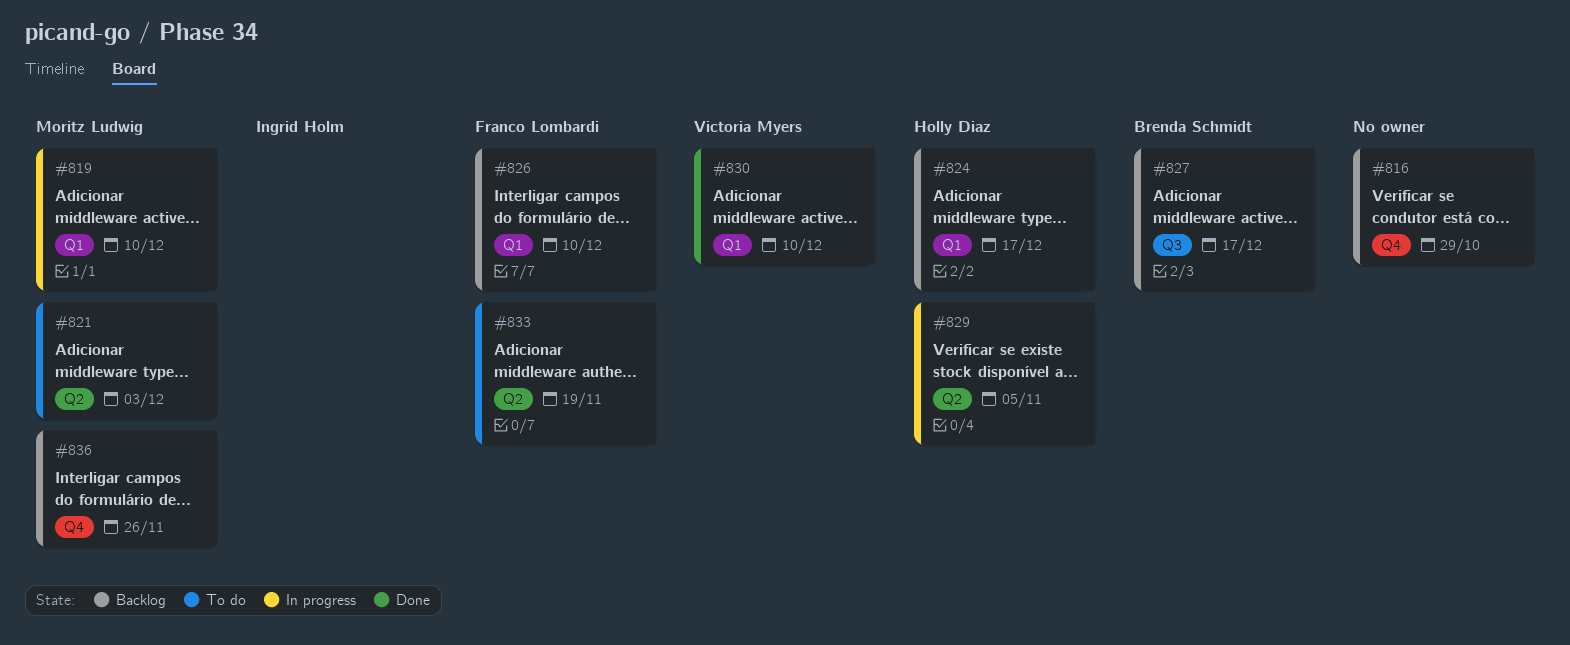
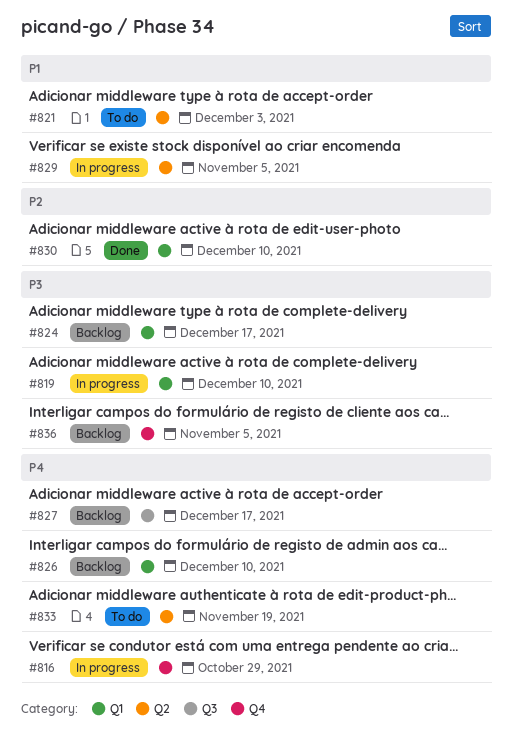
#816, status: Backlog -> In progress
#836, due: Nov 26 -> Nov 5

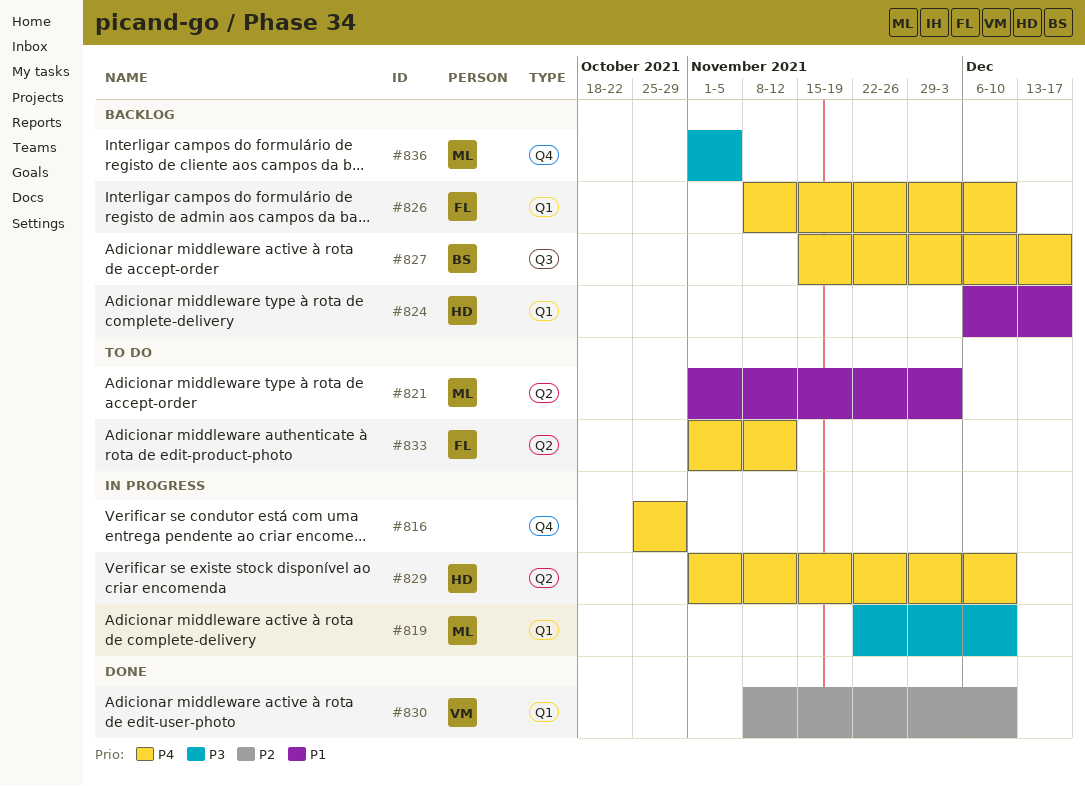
#824, priority: P3 -> P1
#829, priority: P1 -> P4
#829, due: Nov 5 -> Dec 10
#833, due: Nov 19 -> Nov 12

